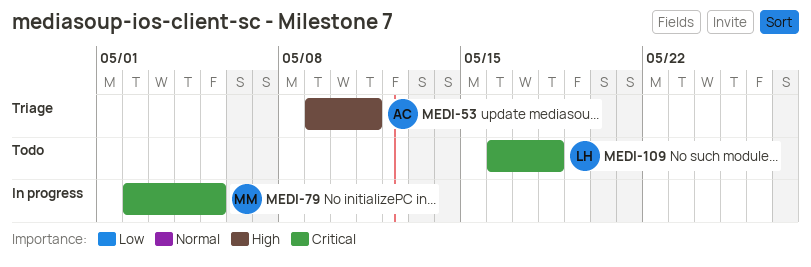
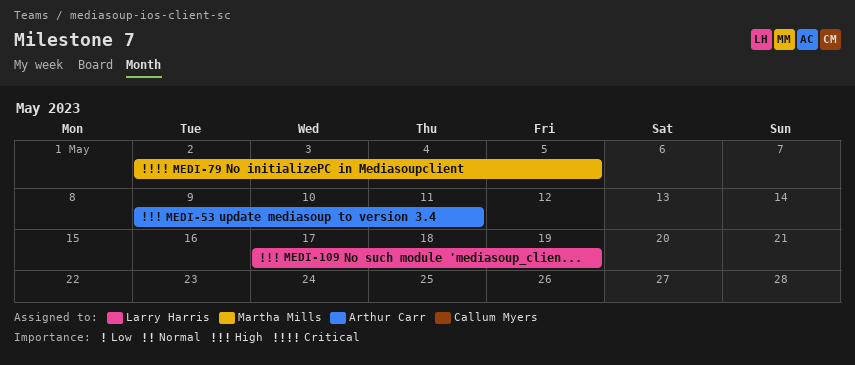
MEDI-109, priority: Critical -> High
MEDI-109, start: May 16 -> May 17
MEDI-109, due: May 18 -> May 19

